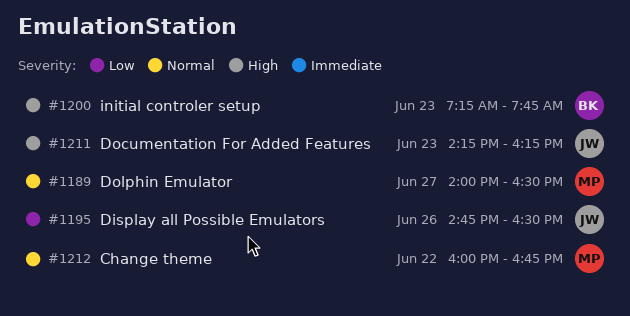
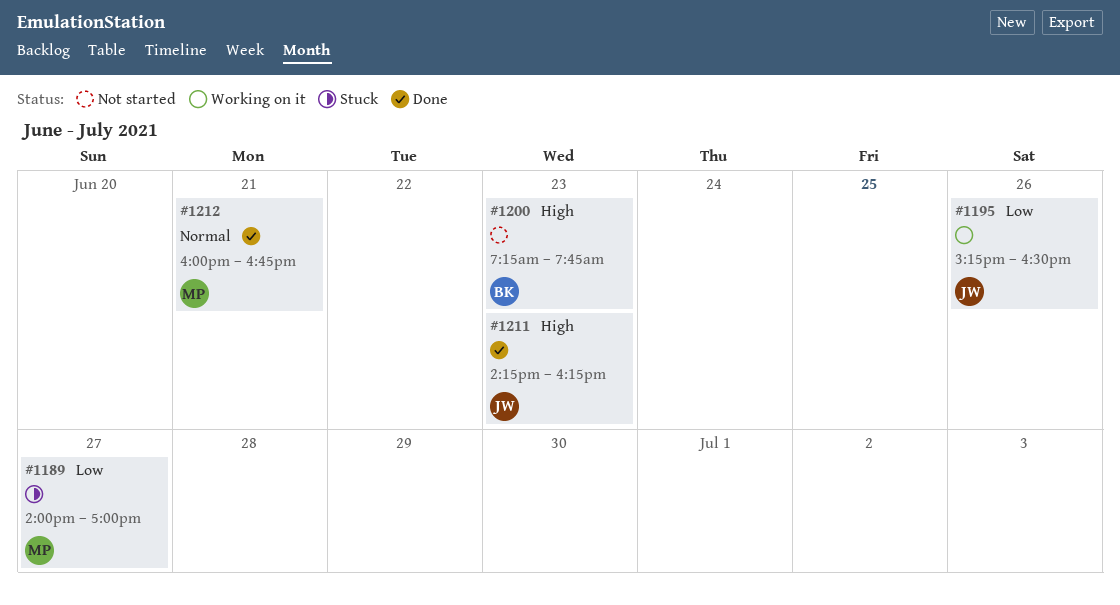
#1189, priority: Normal -> Low
#1189, ends: 16:30 -> 17:00
#1195, begins: 14:45 -> 15:15
#1212, day: Jun 22 -> Jun 21

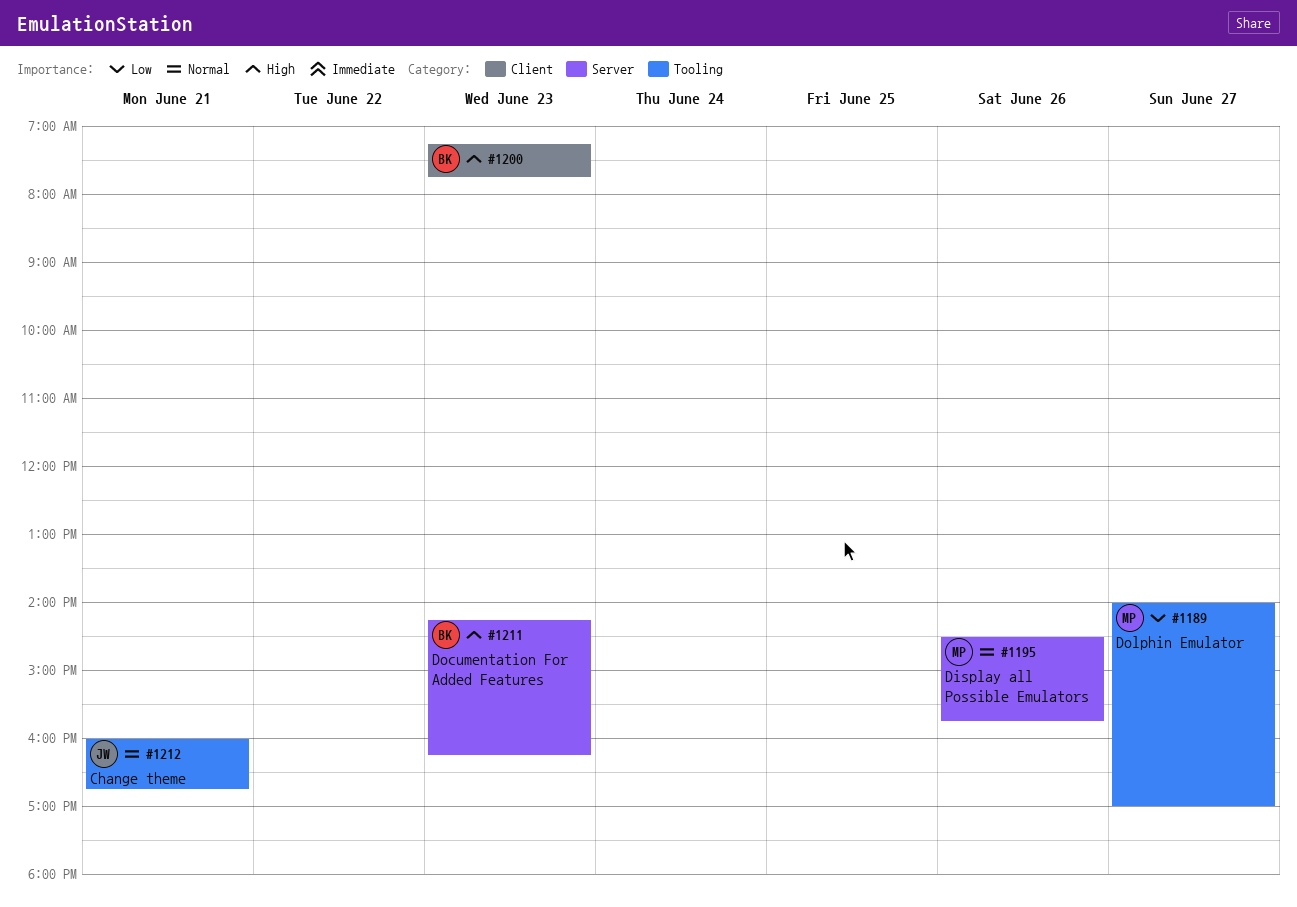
#1195, owner: JW -> MP
#1195, priority: Low -> Normal
#1195, begins: 15:15 -> 14:30
#1195, ends: 16:30 -> 15:45
#1211, owner: JW -> BK
#1212, owner: MP -> JW

